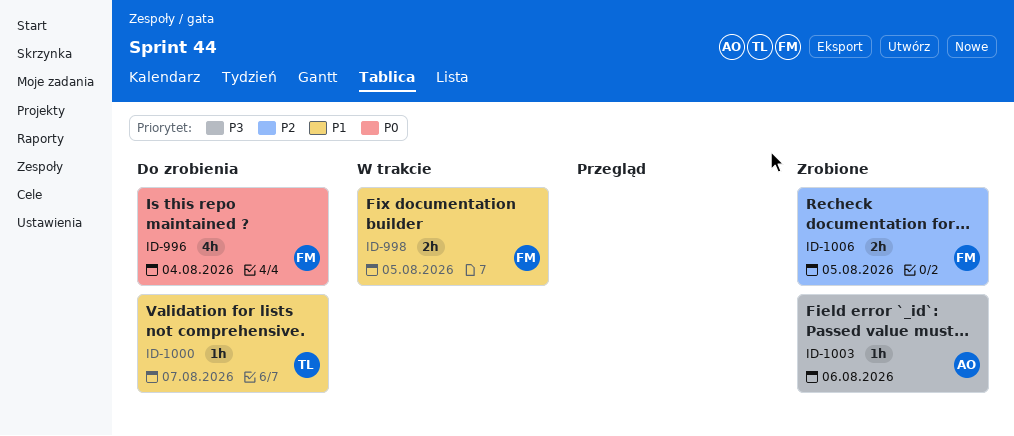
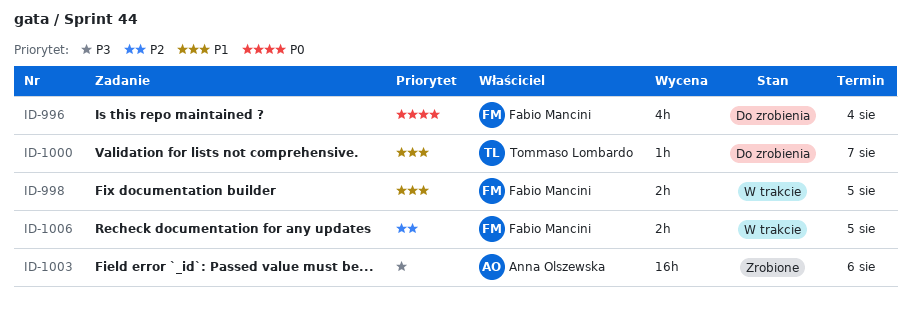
ID-1003, estimate: 1h -> 16h
ID-1006, status: Zrobione -> W trakcie

